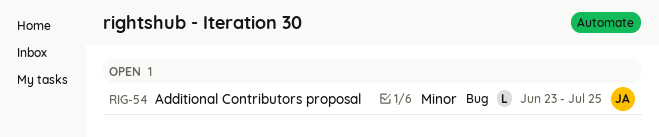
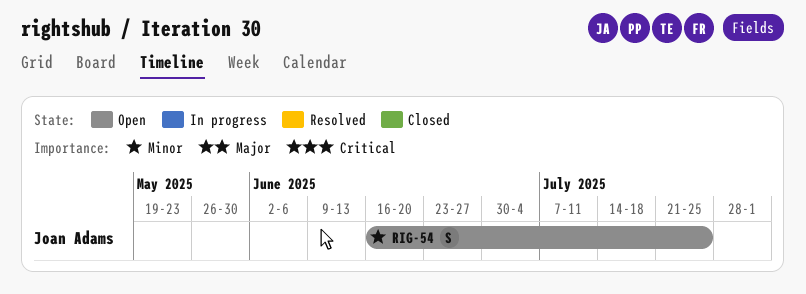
RIG-54, estimate: L -> S
RIG-54, start: Jun 23 -> Jun 16

